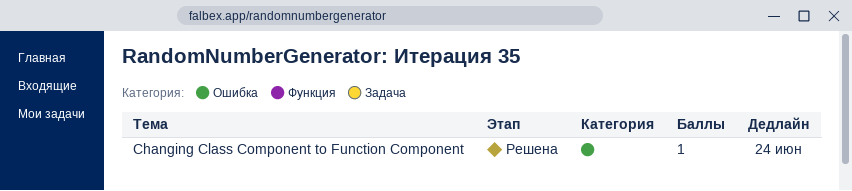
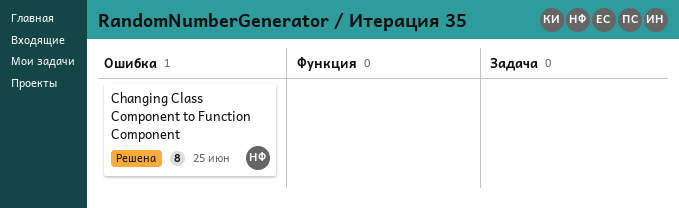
Changing Class Component to Function Component, estimate: 1 -> 8
Changing Class Component to Function Component, due: Jun 24 -> Jun 25

